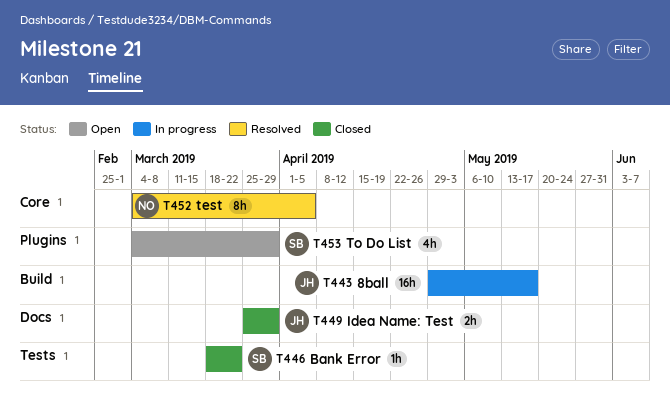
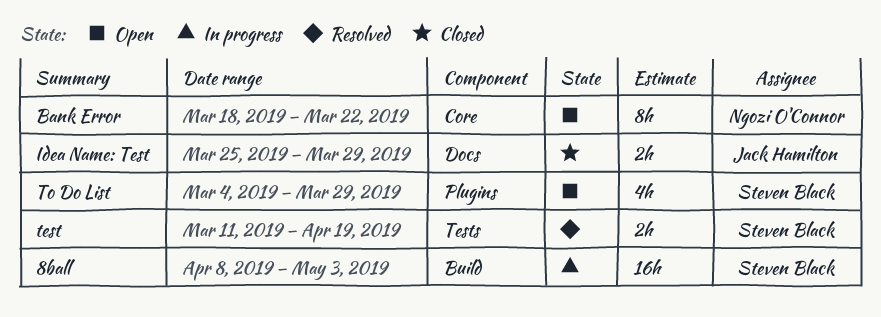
8ball, owner: Jack Hamilton -> Steven Black
8ball, start: Apr 29 -> Apr 8
8ball, due: May 17 -> May 3
Bank Error, status: Closed -> Open
Bank Error, owner: Steven Black -> Ngozi O'Connor
Bank Error, label: Tests -> Core
Bank Error, estimate: 1h -> 8h
test, owner: Ngozi O'Connor -> Steven Black
test, label: Core -> Tests
test, estimate: 8h -> 2h
test, start: Mar 4 -> Mar 11
test, due: Apr 5 -> Apr 19

